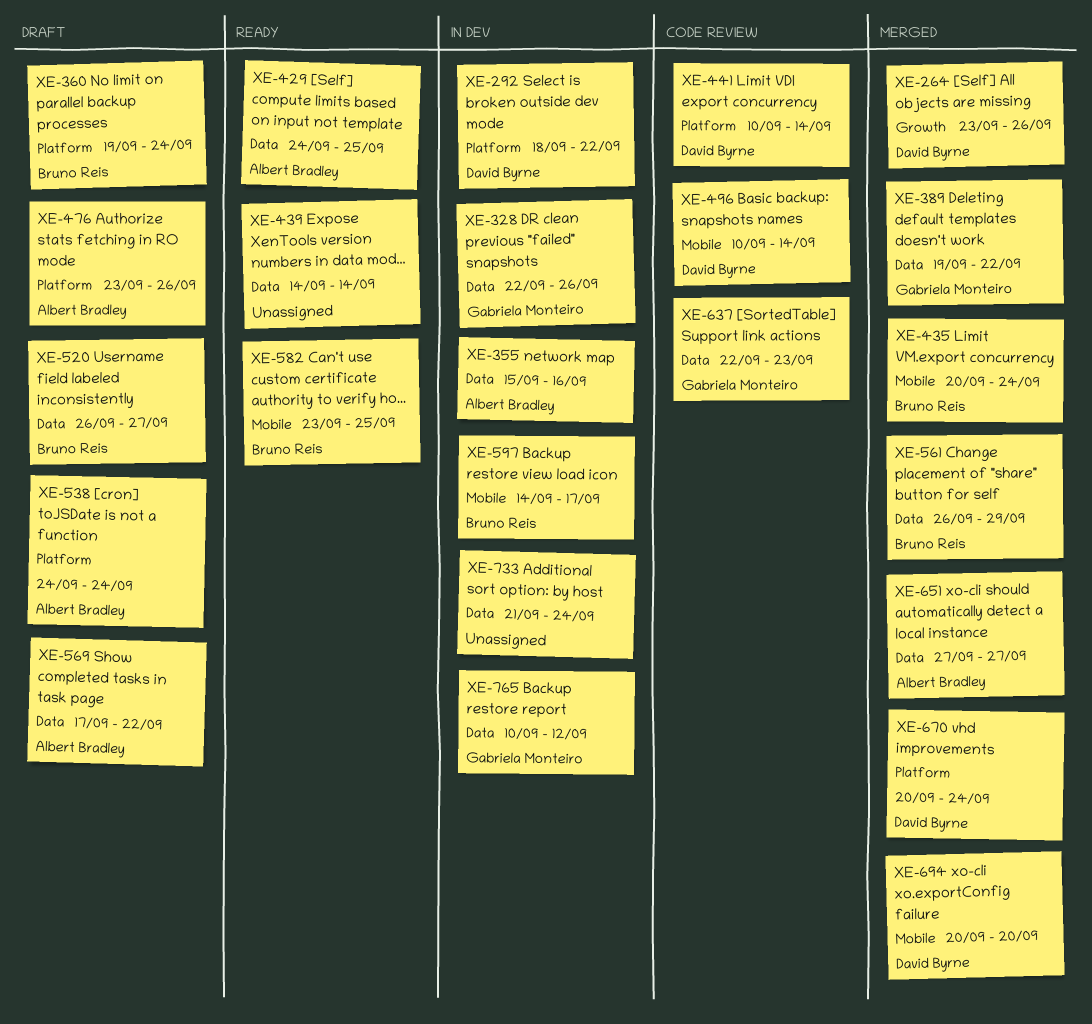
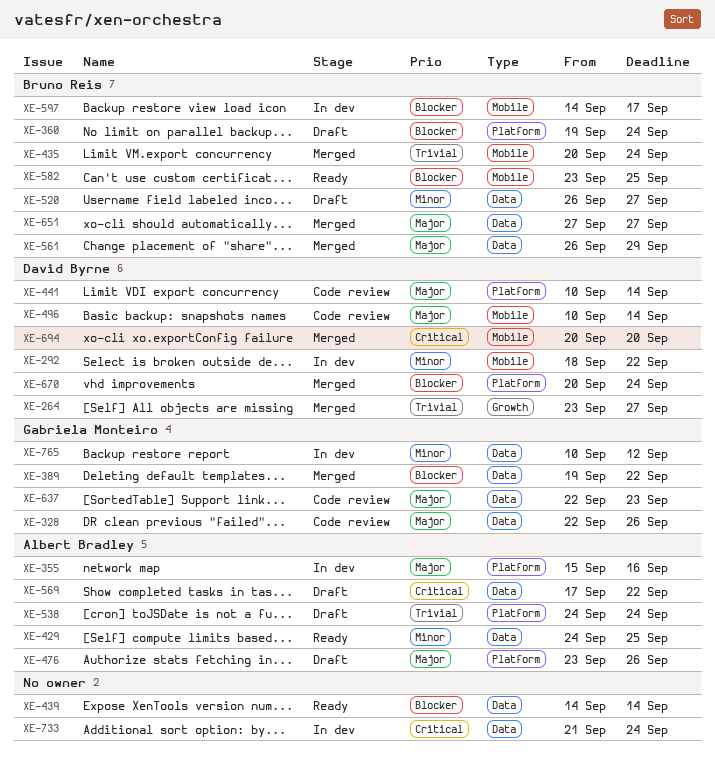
XE-264, due: Sep 26 -> Sep 27
XE-292, label: Platform -> Mobile
XE-328, status: In dev -> Code review
XE-355, label: Data -> Platform
XE-651, owner: Albert Bradley -> Bruno Reis

